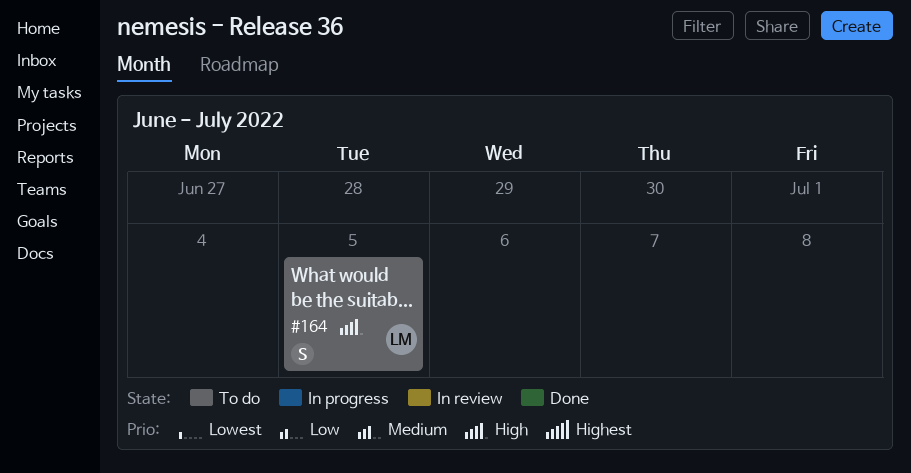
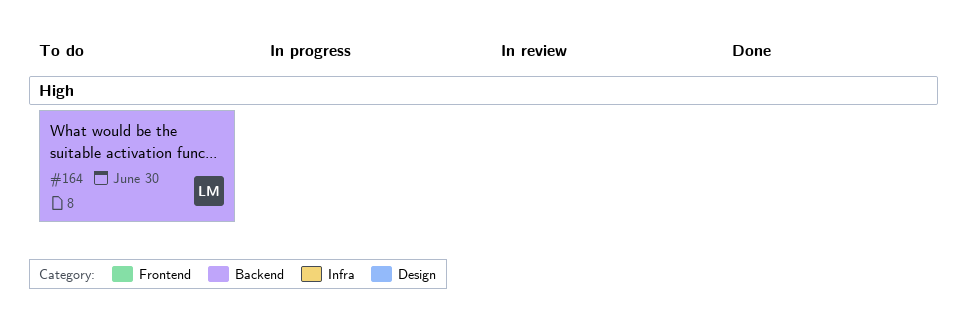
#164, due: Jul 5 -> Jun 30

